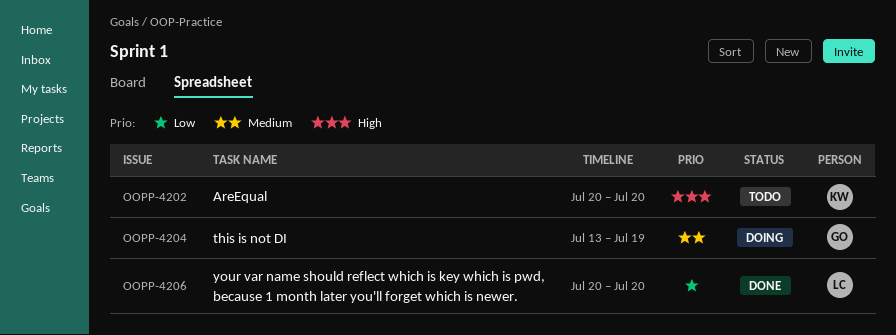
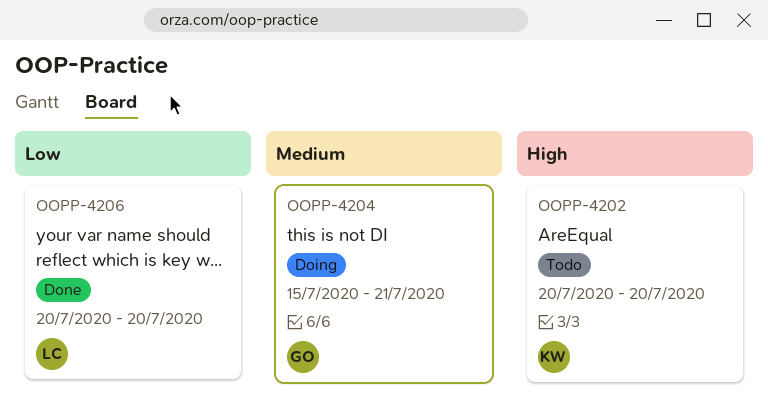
OOPP-4204, start: Jul 13 -> Jul 15
OOPP-4204, due: Jul 19 -> Jul 21

